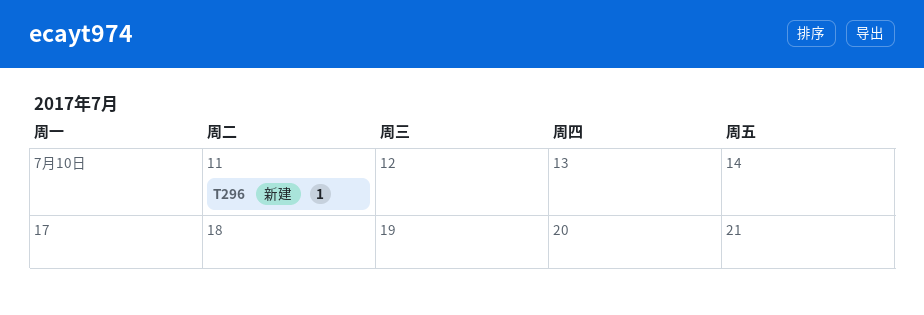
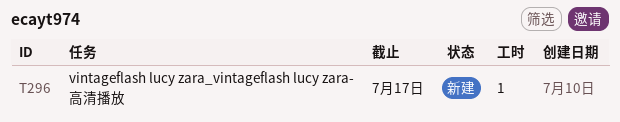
T296, due: Jul 11 -> Jul 17

